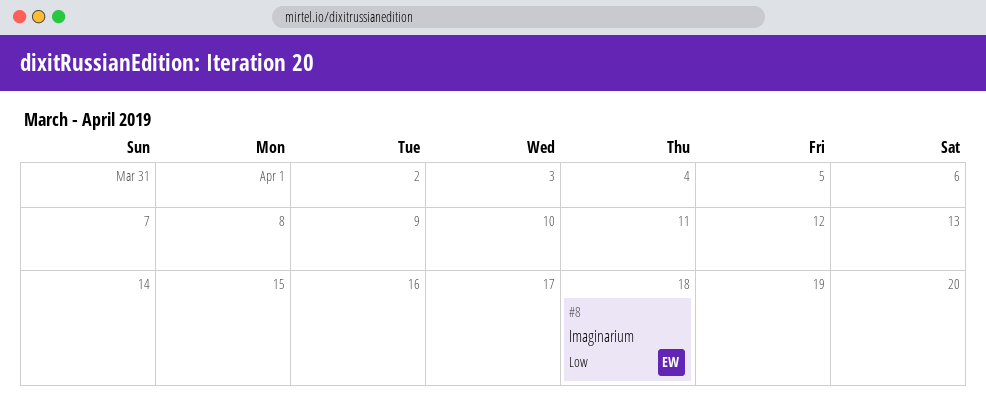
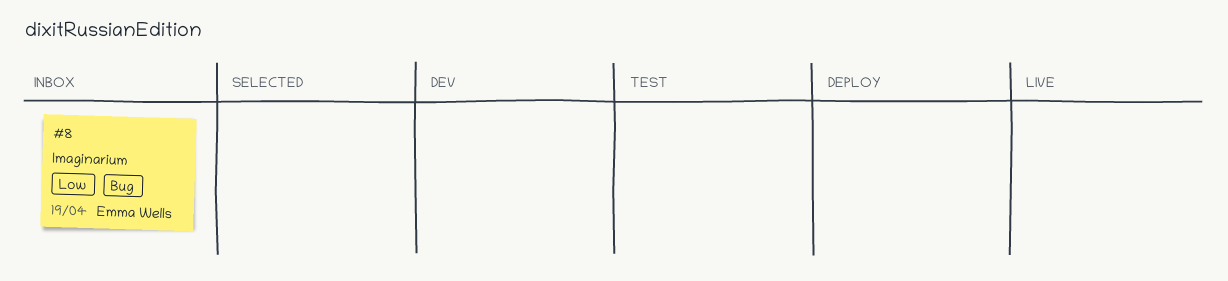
#8, due: Apr 18 -> Apr 19

